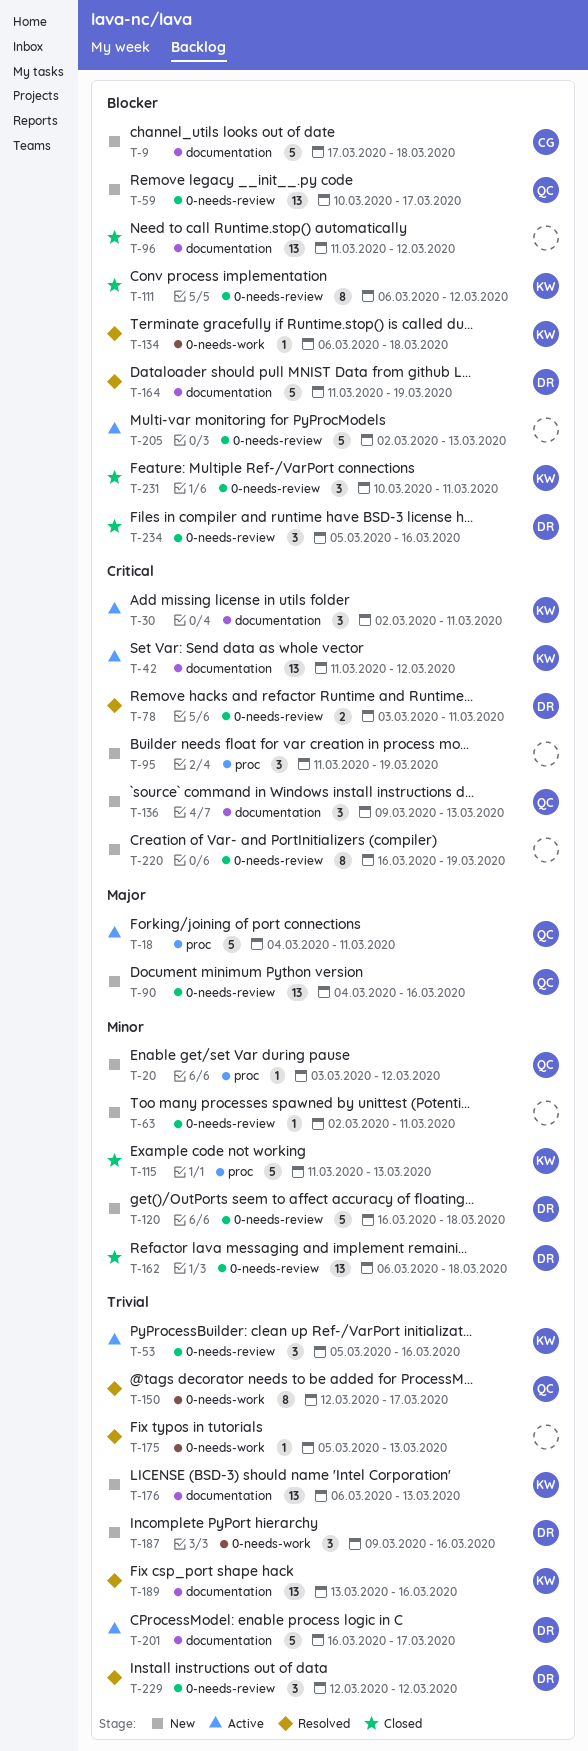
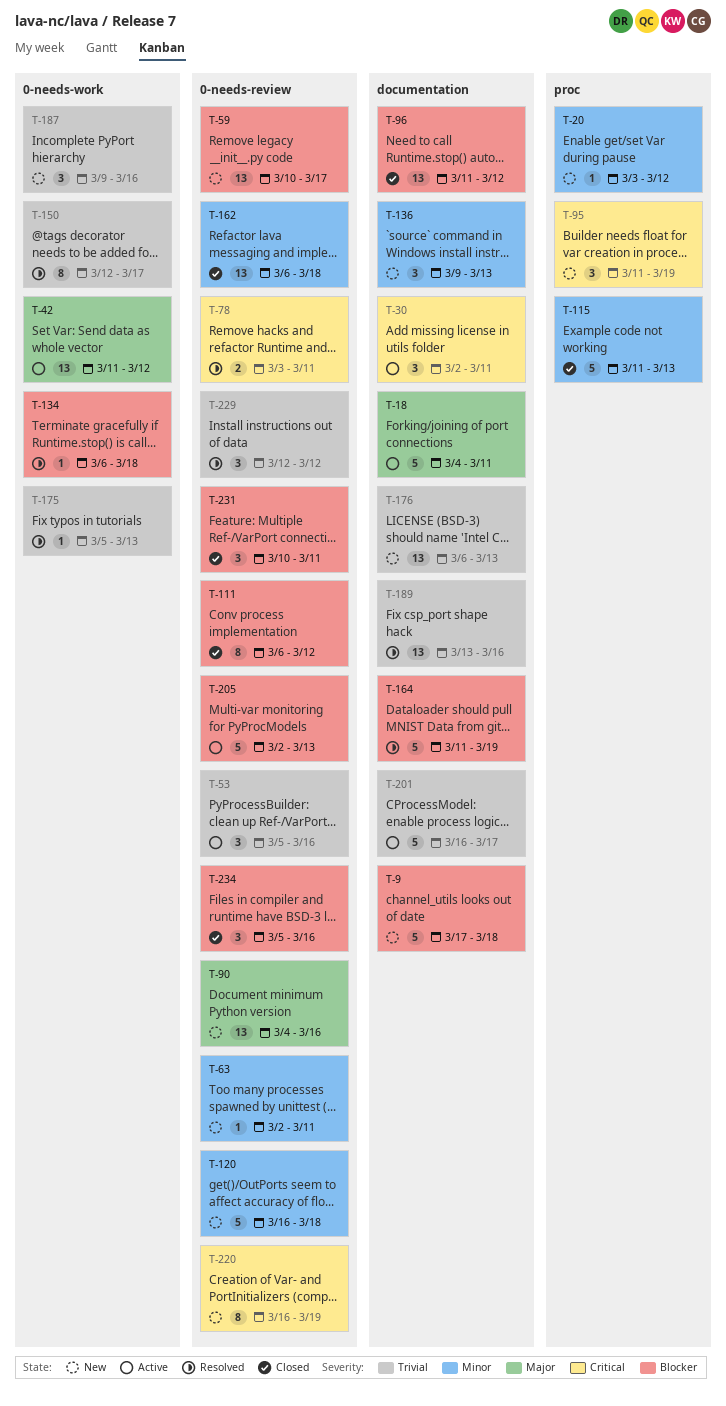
T-18, label: proc -> documentation
T-42, priority: Critical -> Major
T-42, label: documentation -> 0-needs-work
T-136, priority: Critical -> Minor

